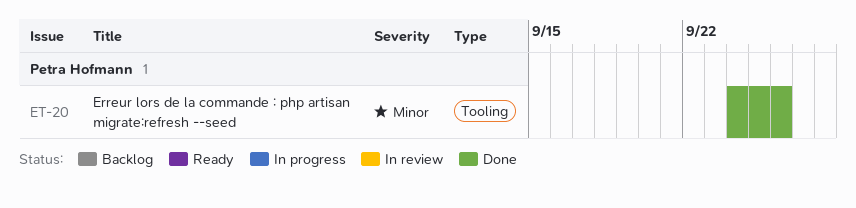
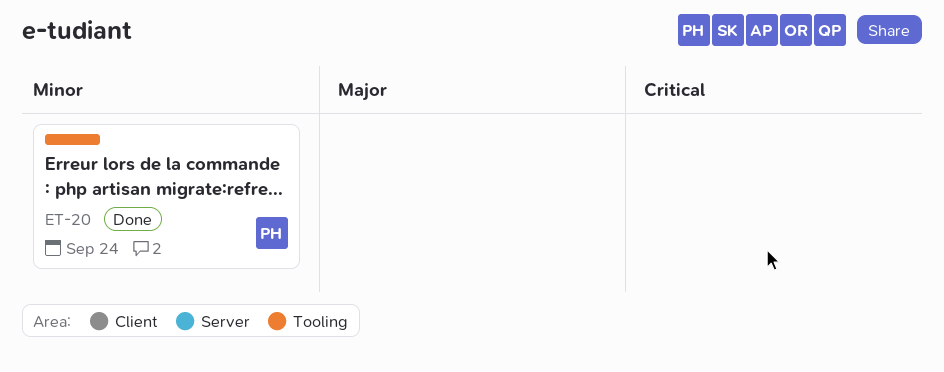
ET-20, due: Sep 26 -> Sep 24

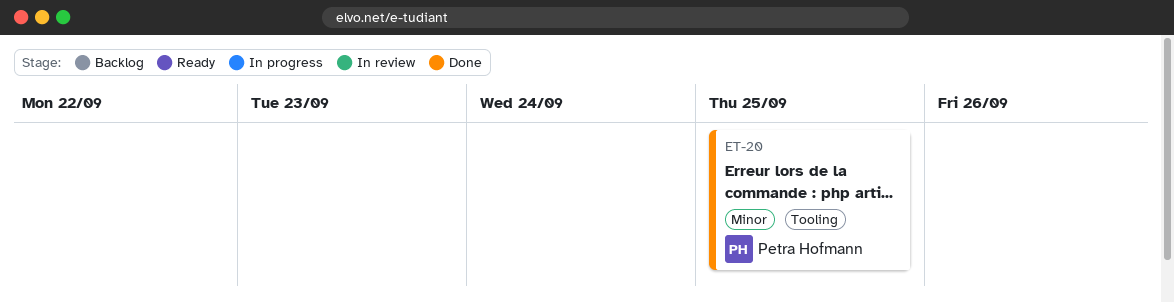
ET-20, due: Sep 24 -> Sep 25

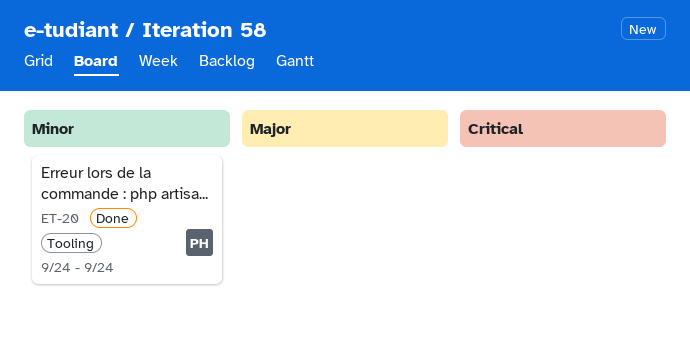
ET-20, due: Sep 25 -> Sep 24

